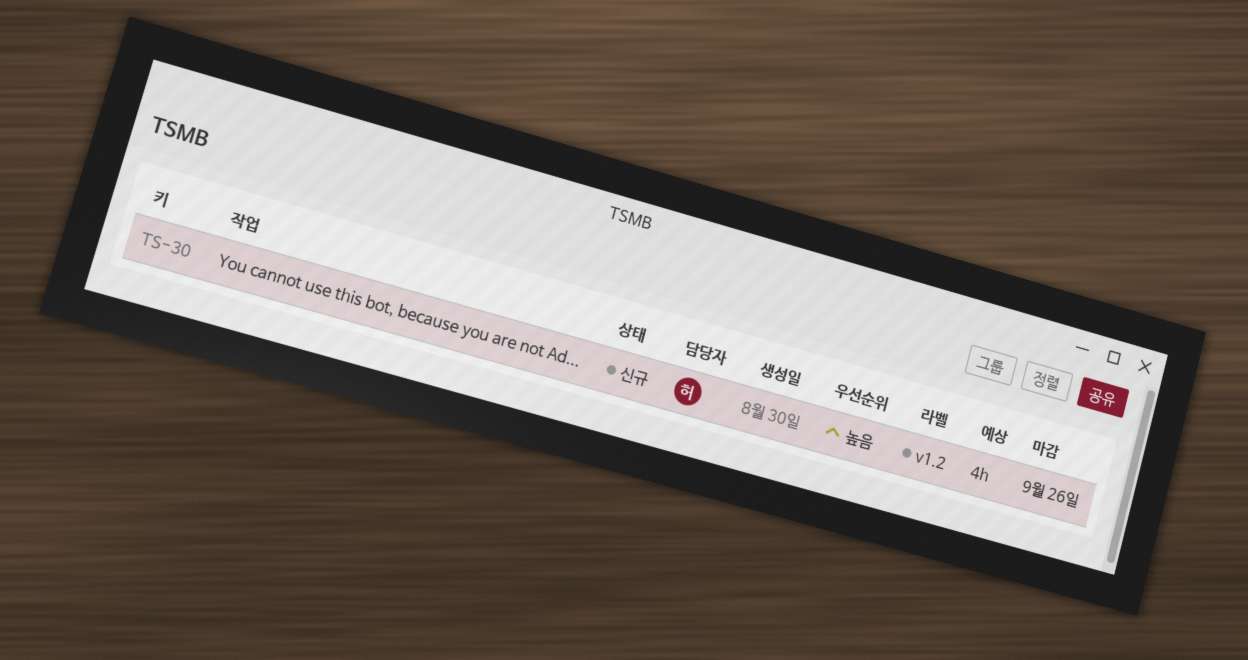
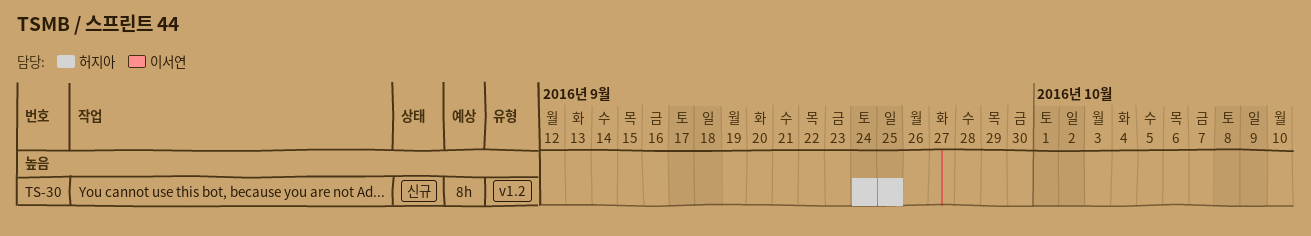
TS-30, estimate: 4h -> 8h
TS-30, due: Sep 26 -> Sep 25

